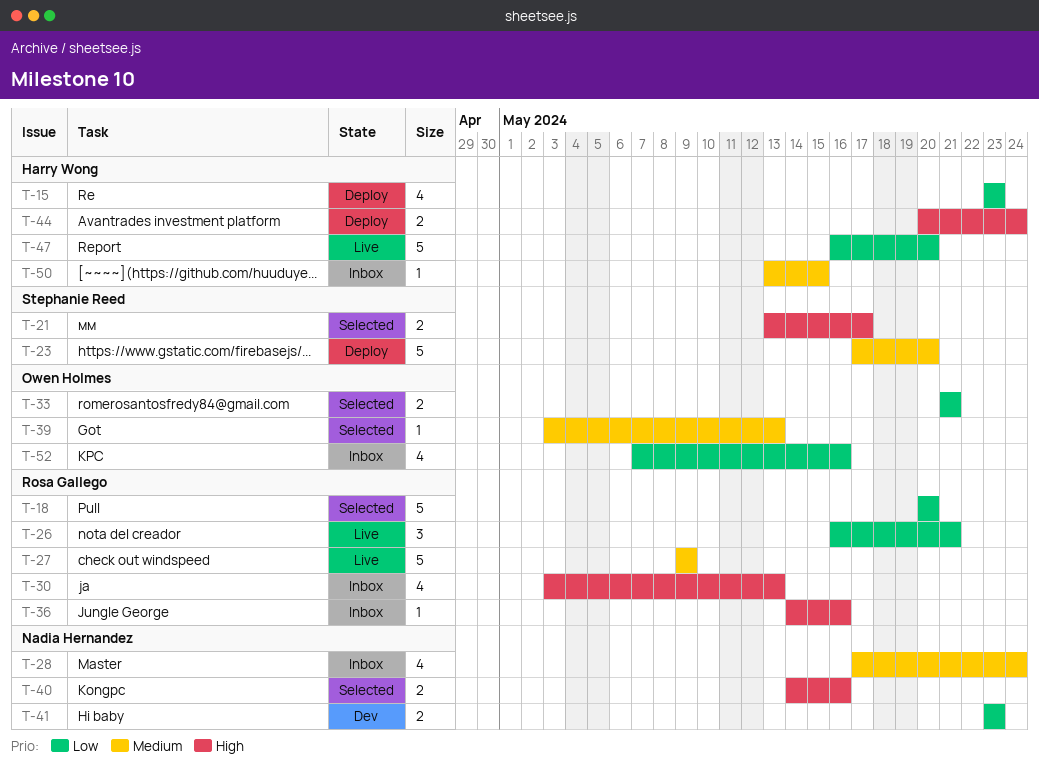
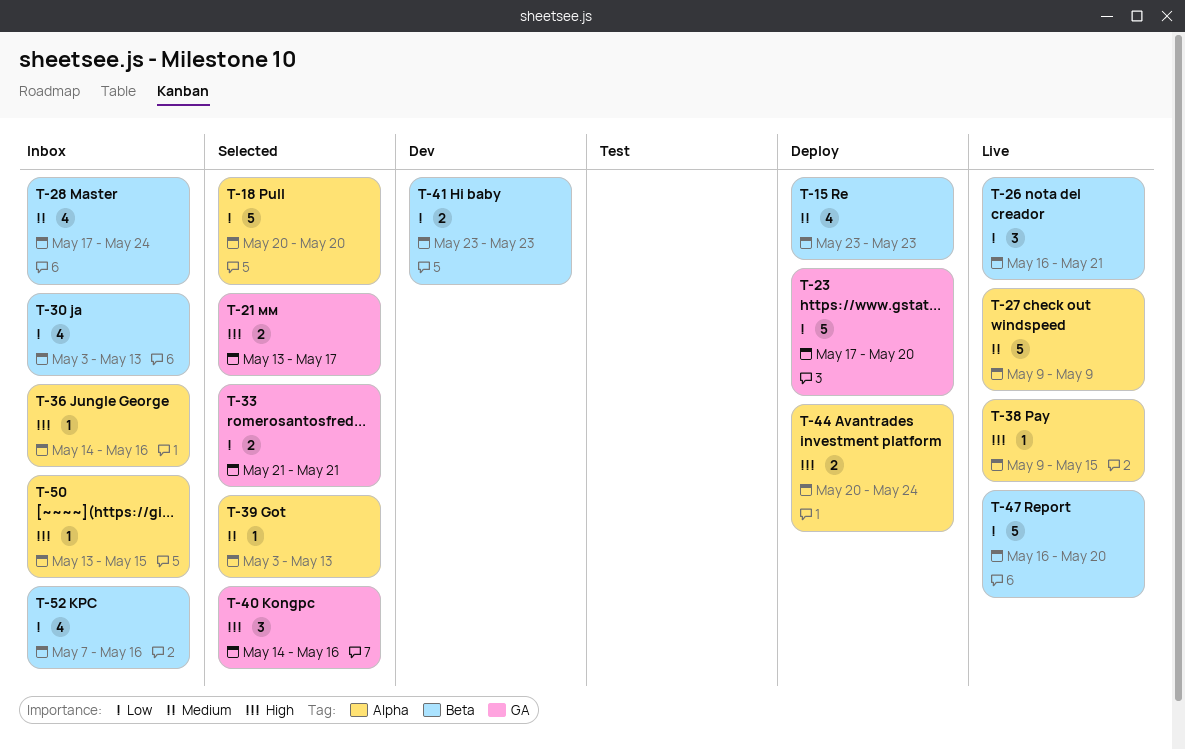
T-15, priority: Low -> Medium
T-23, priority: Medium -> Low
T-30, priority: High -> Low
T-38: none -> present
T-40, estimate: 2 -> 3
T-50, priority: Medium -> High

